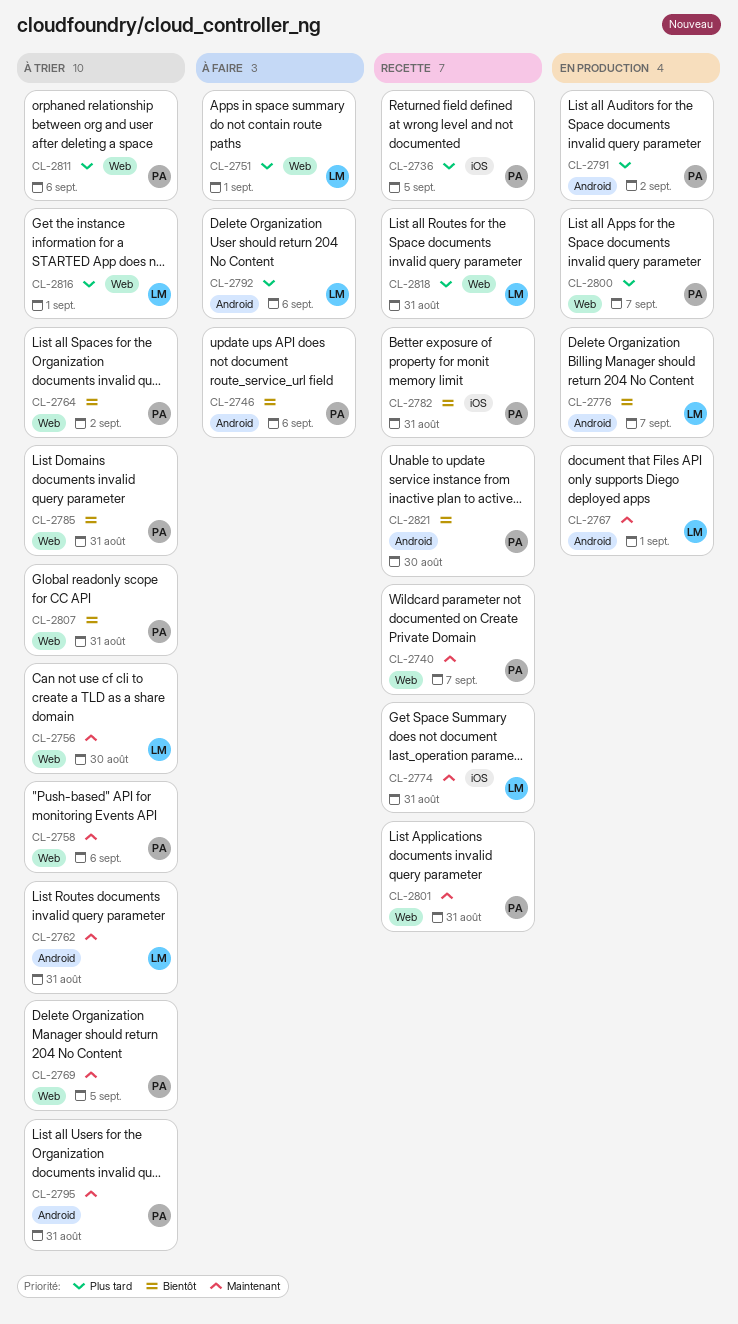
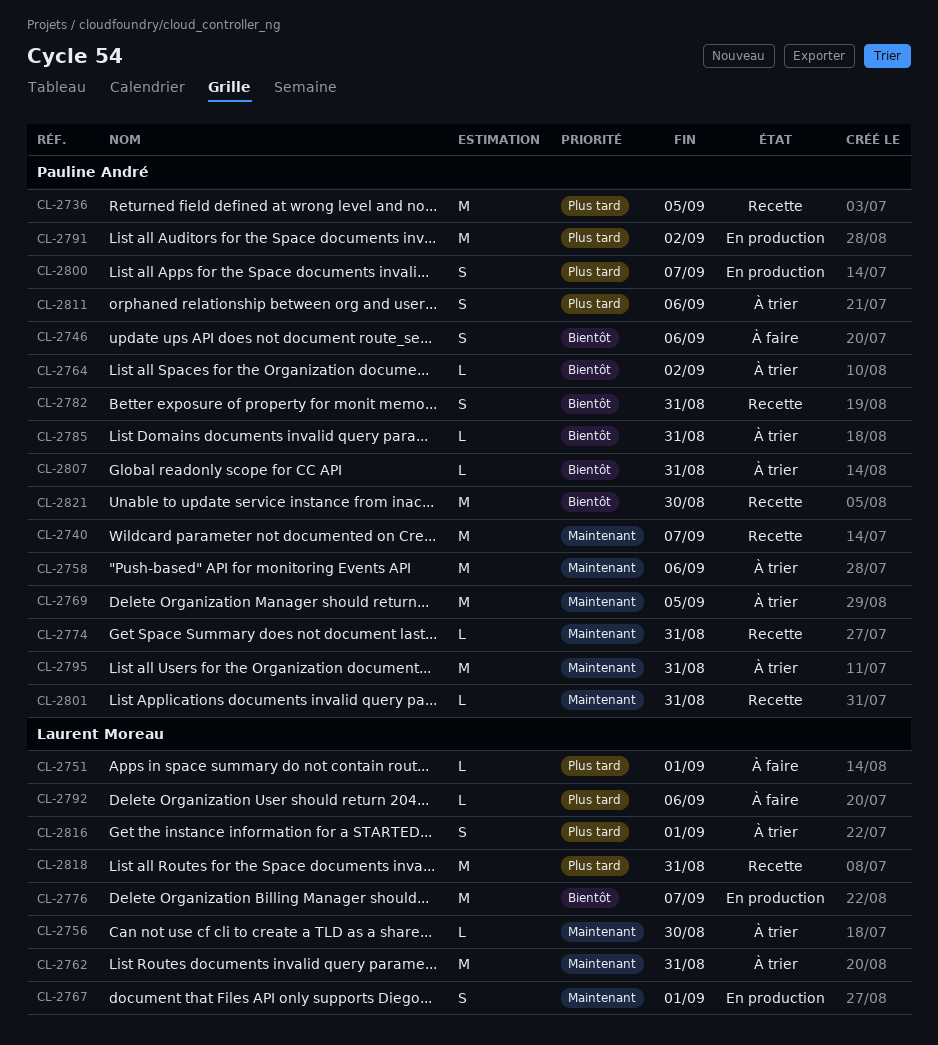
CL-2774, owner: Laurent Moreau -> Pauline André

